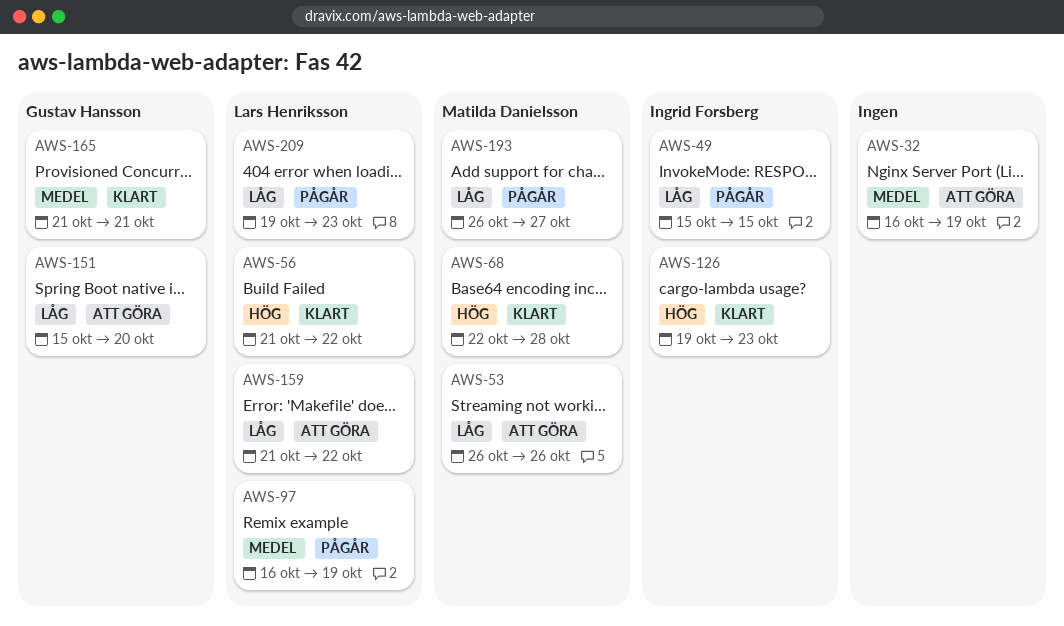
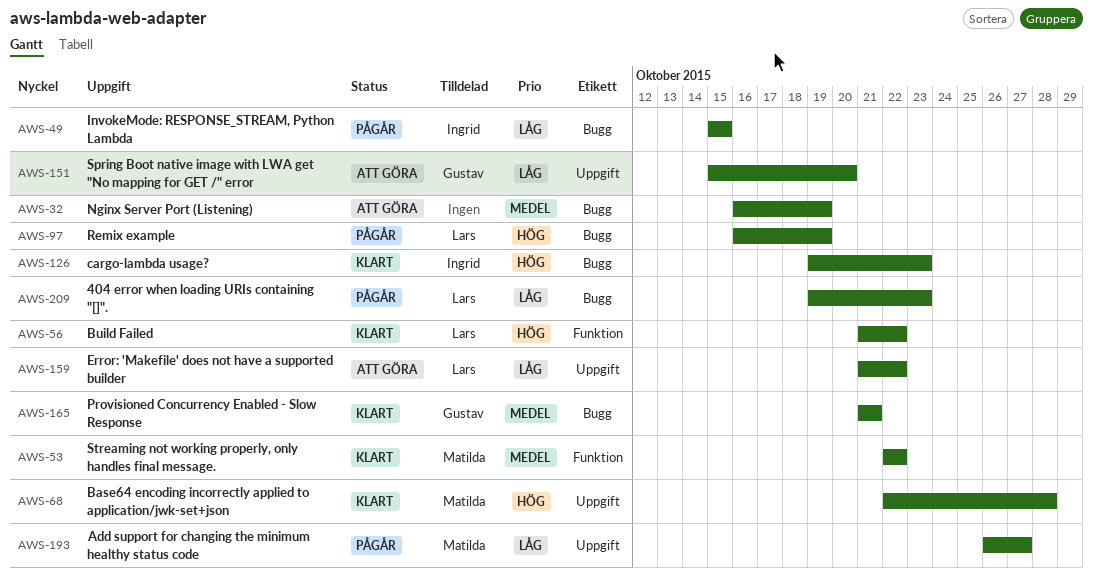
AWS-53, status: Att göra -> Klart
AWS-53, priority: Låg -> Medel
AWS-53, start: Oct 26 -> Oct 22
AWS-53, due: Oct 26 -> Oct 22
AWS-97, priority: Medel -> Hög

